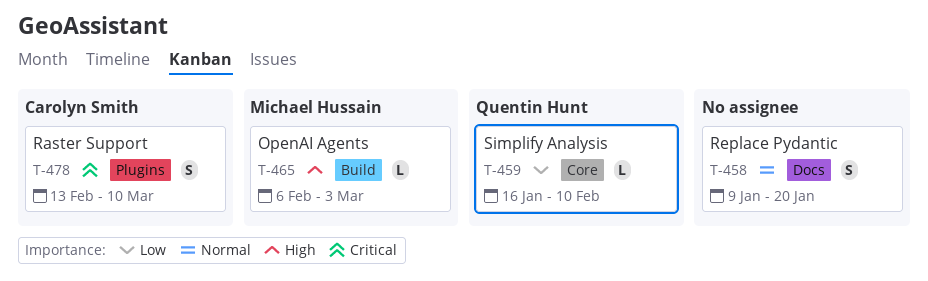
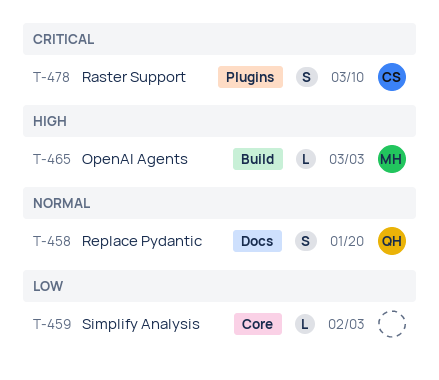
T-458, owner: none -> Quentin Hunt
T-459, owner: Quentin Hunt -> none
T-459, due: Feb 10 -> Feb 3

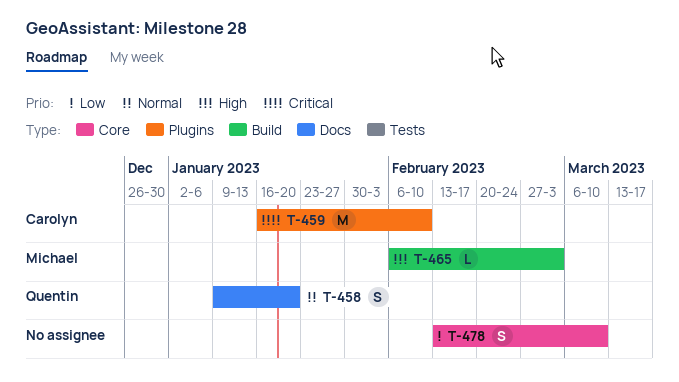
T-459, owner: none -> Carolyn
T-459, priority: Low -> Critical
T-459, label: Core -> Plugins
T-459, estimate: L -> M
T-459, due: Feb 3 -> Feb 10
T-478, owner: Carolyn -> none
T-478, priority: Critical -> Low
T-478, label: Plugins -> Core

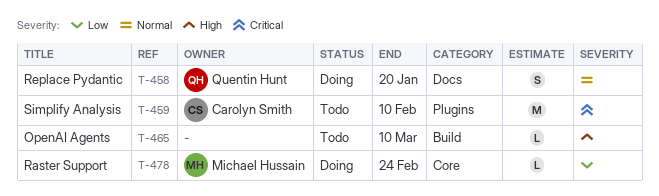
T-465, owner: Michael Hussain -> none
T-465, due: Mar 3 -> Mar 10
T-478, owner: none -> Michael Hussain
T-478, estimate: S -> L
T-478, due: Mar 10 -> Feb 24

